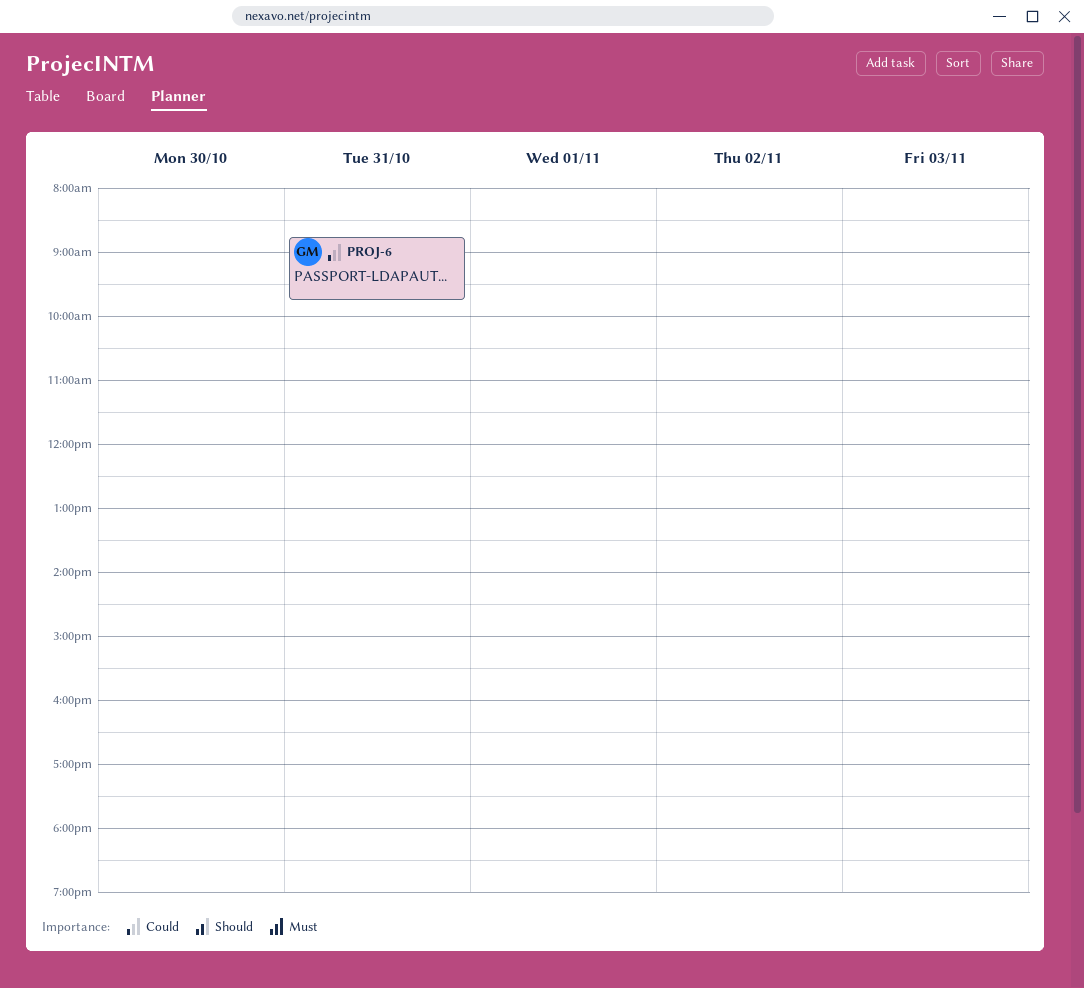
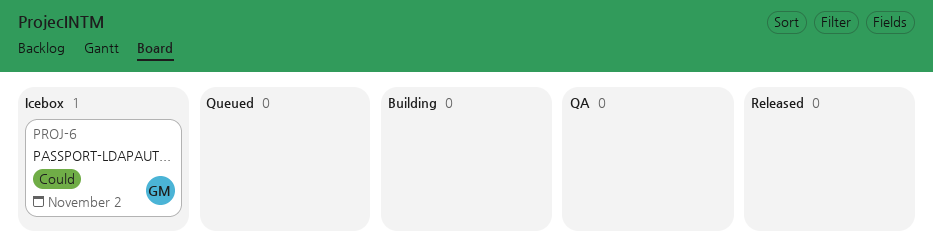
PROJ-6, day: Oct 31 -> Nov 2

